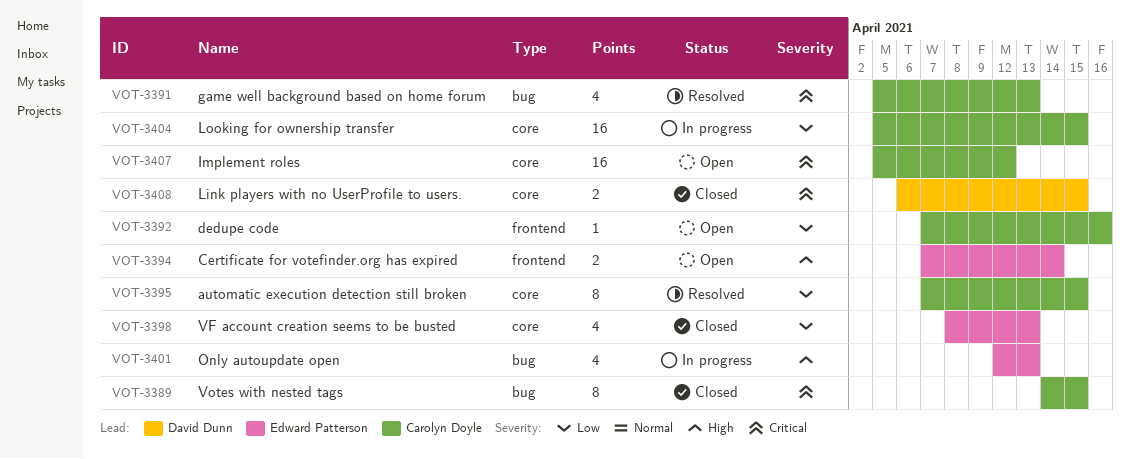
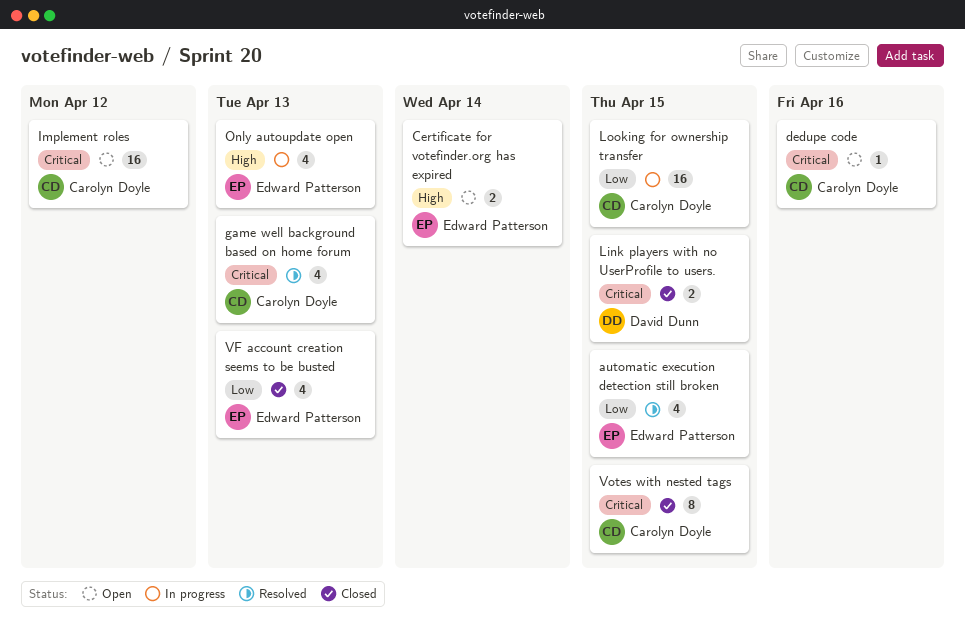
automatic execution detection still broken, owner: Carolyn Doyle -> Edward Patterson
automatic execution detection still broken, estimate: 8 -> 4
dedupe code, priority: Low -> Critical

